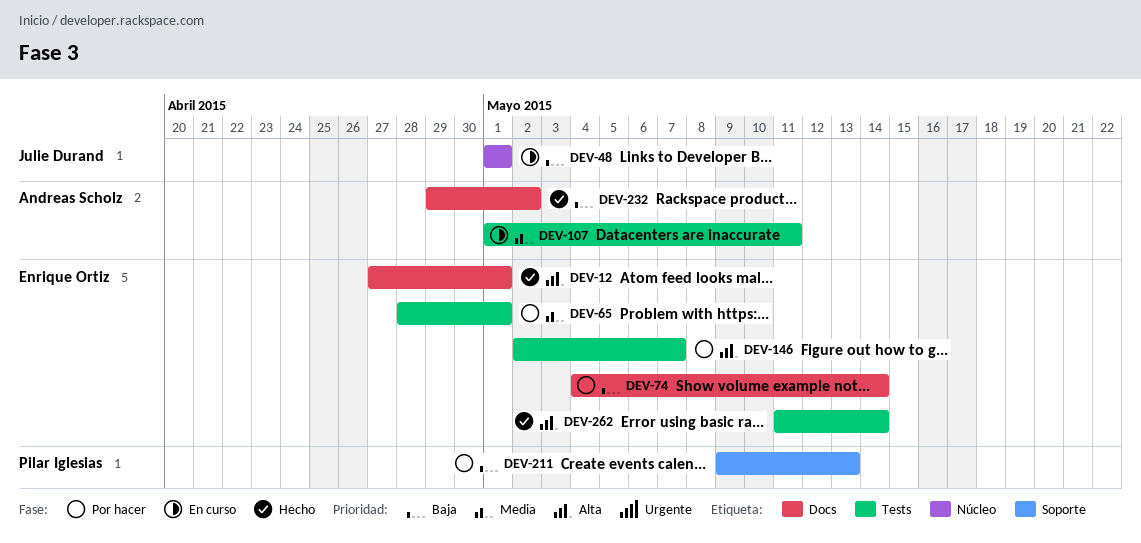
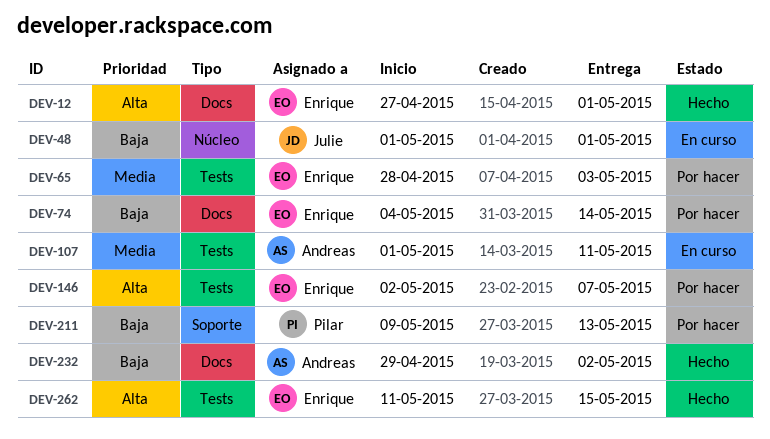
DEV-65, due: May 1 -> May 3
DEV-262, due: May 14 -> May 15

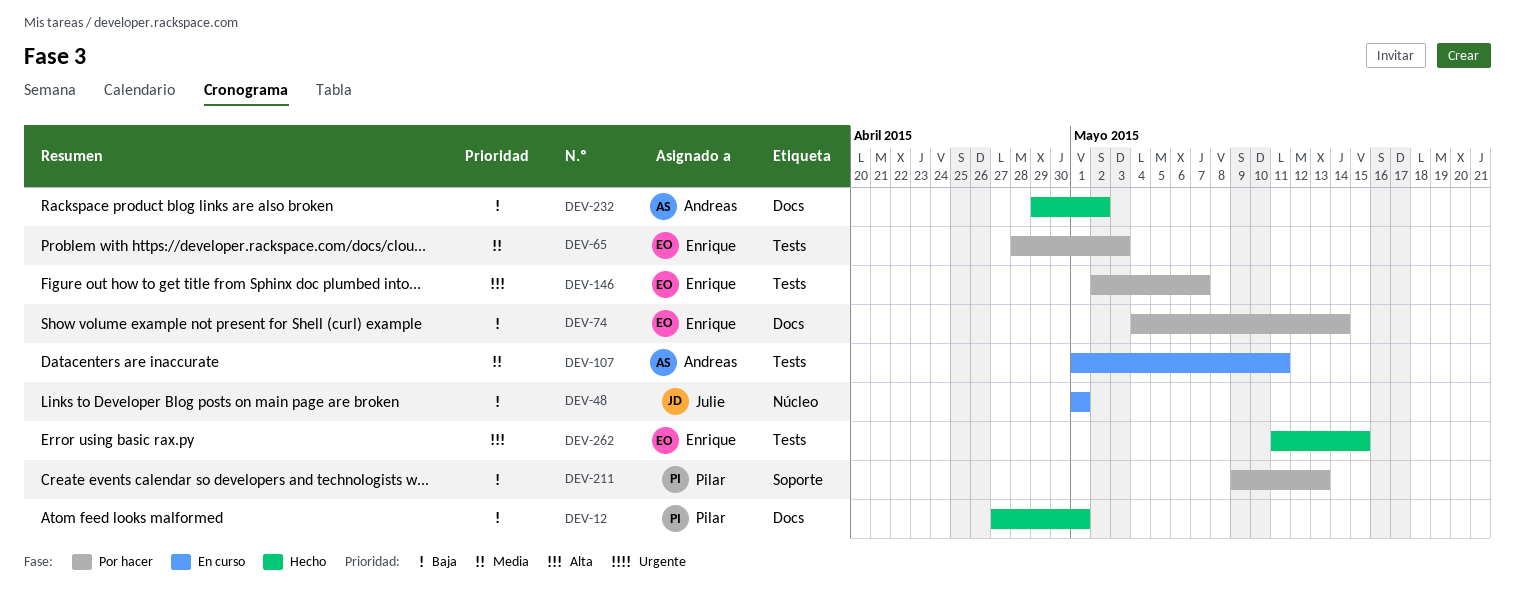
DEV-12, owner: Enrique -> Pilar
DEV-12, priority: Alta -> Baja

